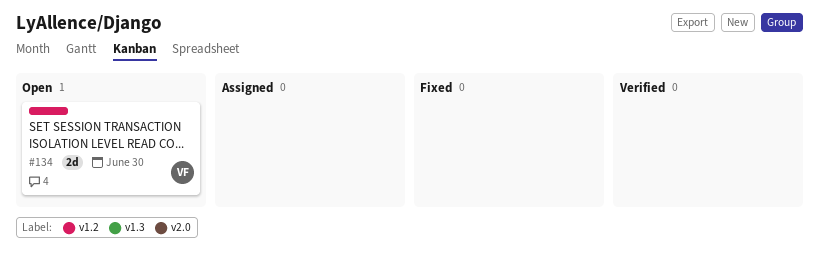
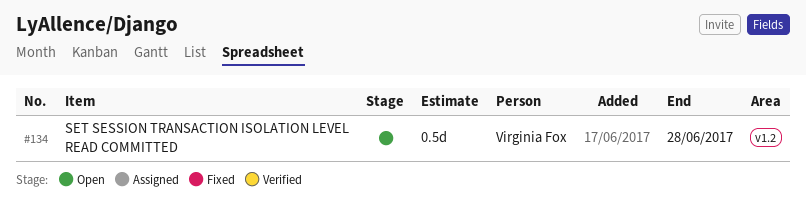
#134, estimate: 2d -> 0.5d
#134, due: Jun 30 -> Jun 28

